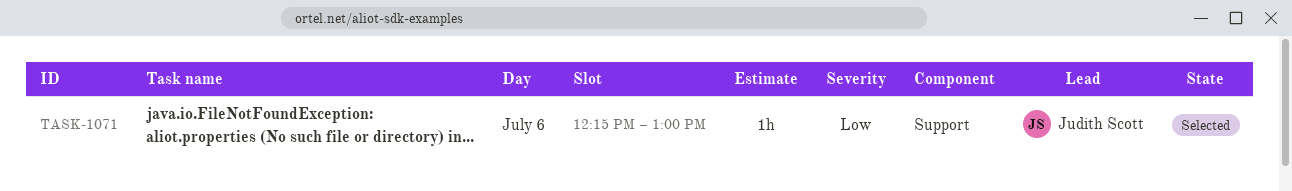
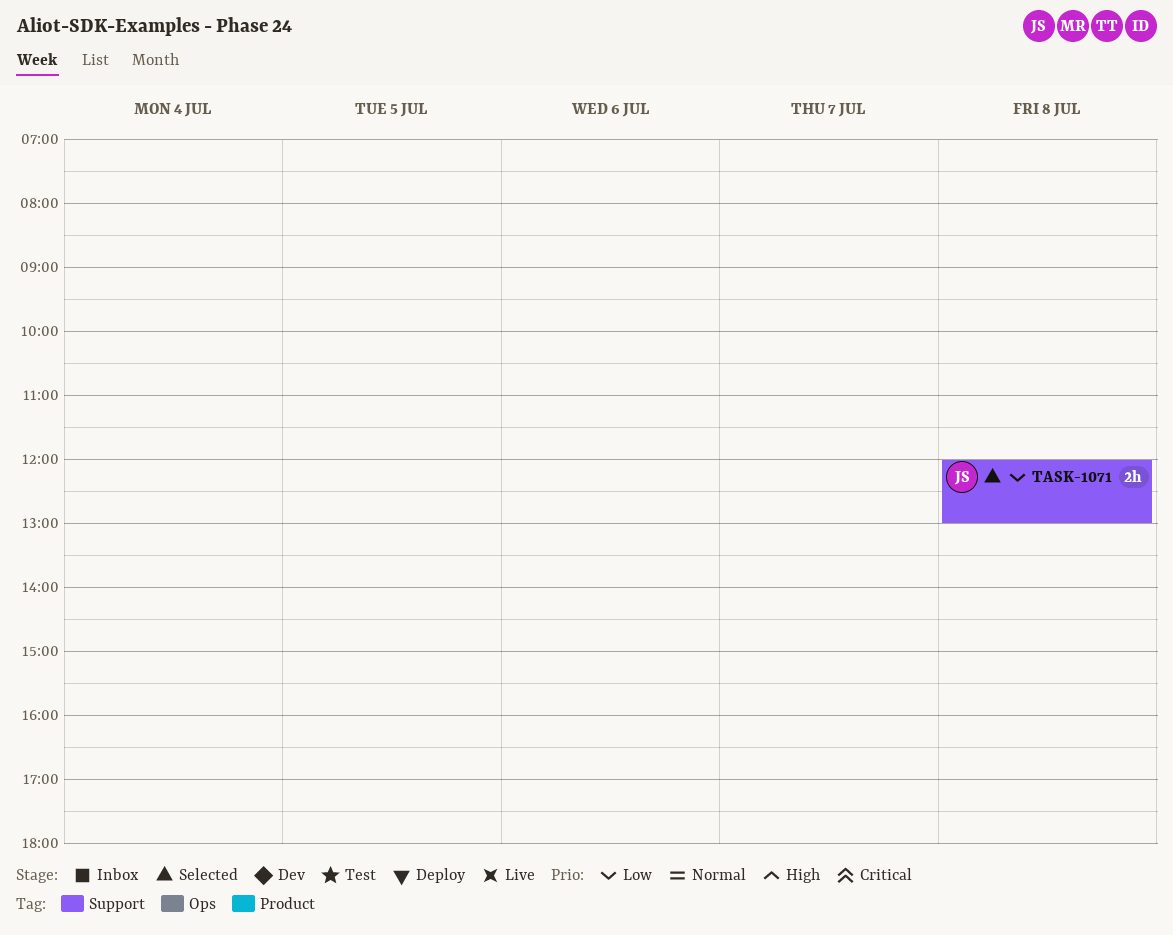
TASK-1071, estimate: 1h -> 2h
TASK-1071, day: Jul 6 -> Jul 8
TASK-1071, begins: 12:15 -> 12:00

